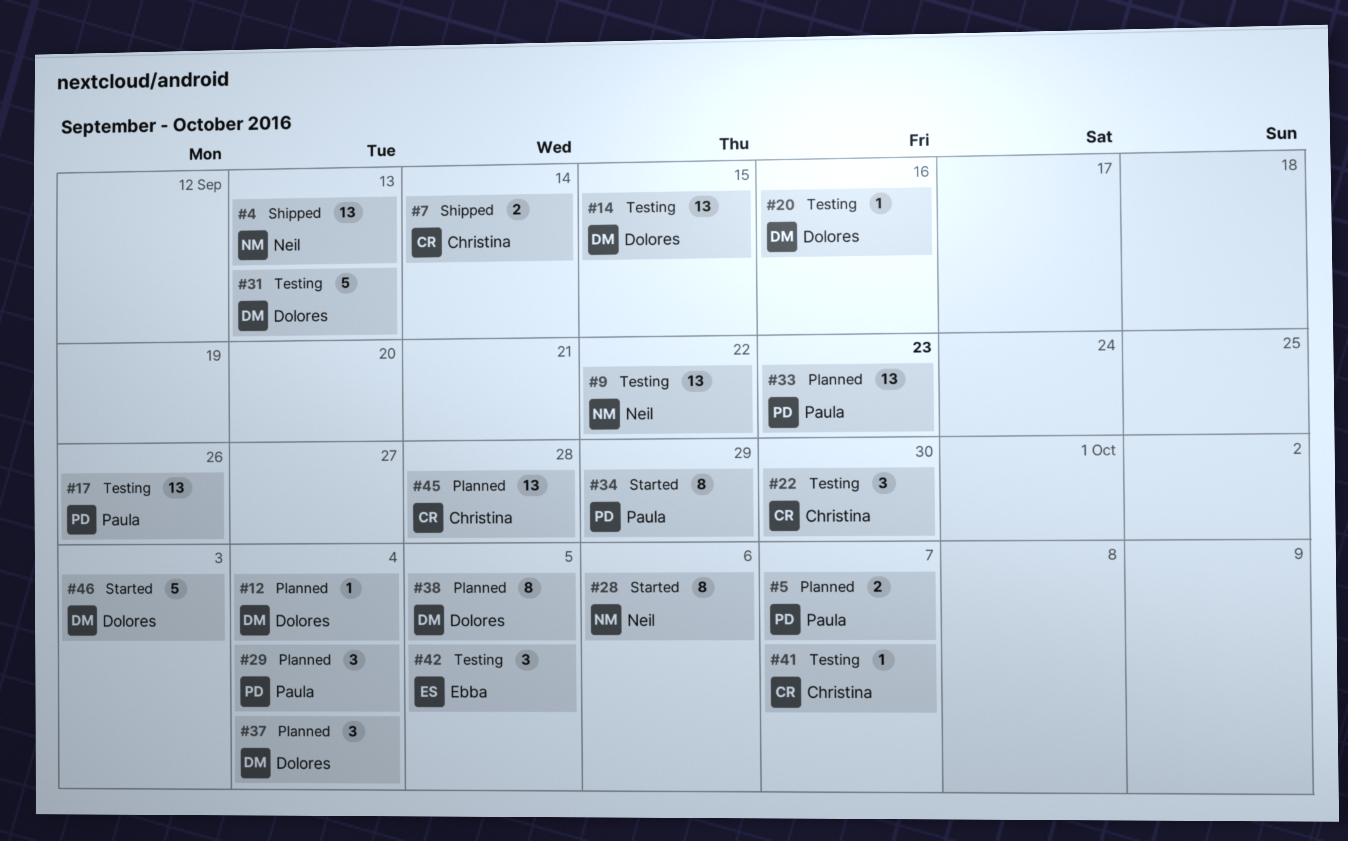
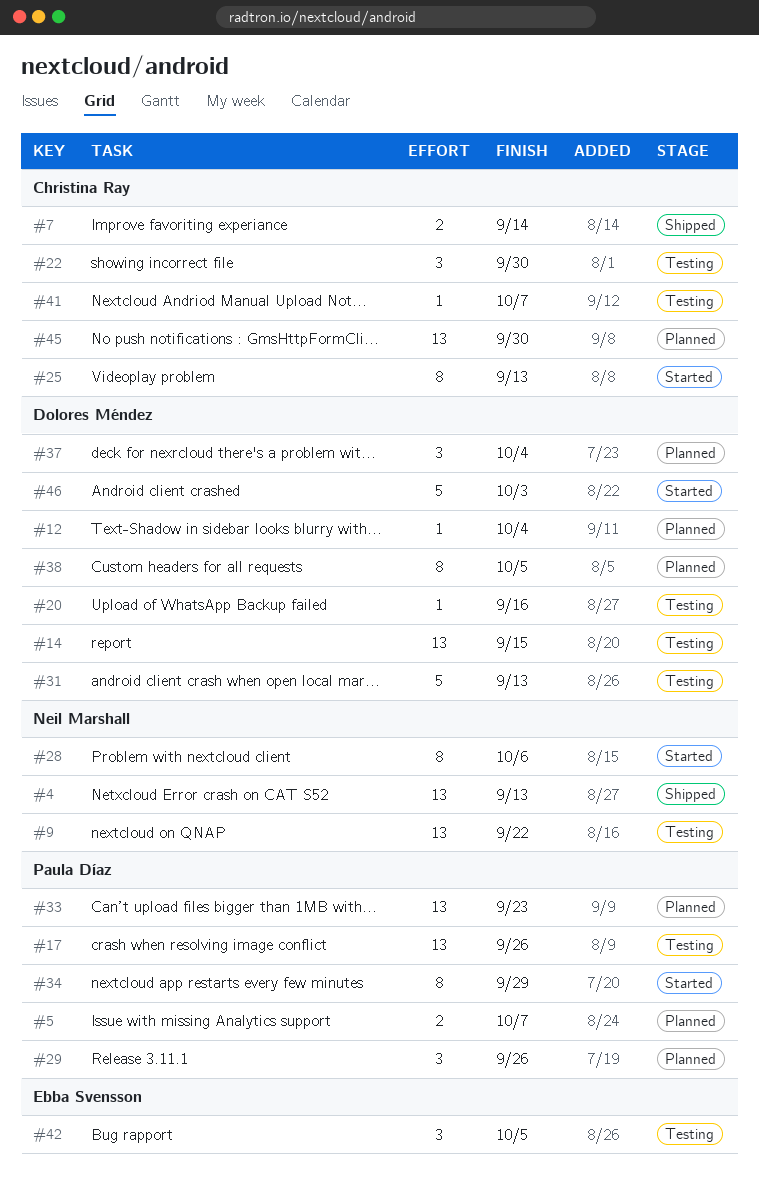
#25: none -> present
#29, due: Oct 4 -> Sep 26
#45, due: Sep 28 -> Sep 30

